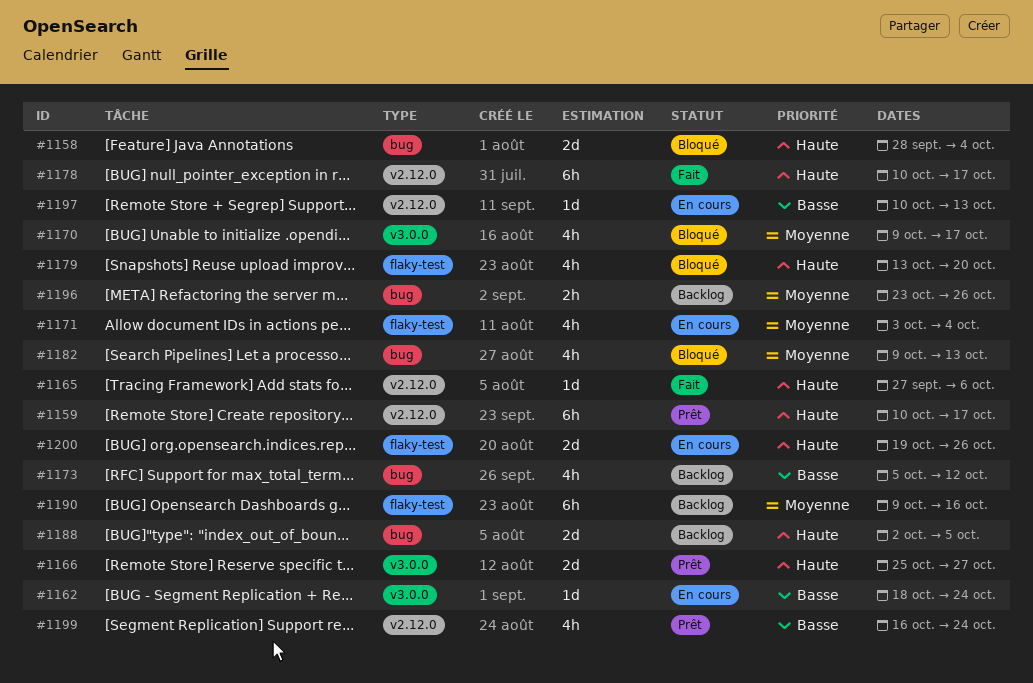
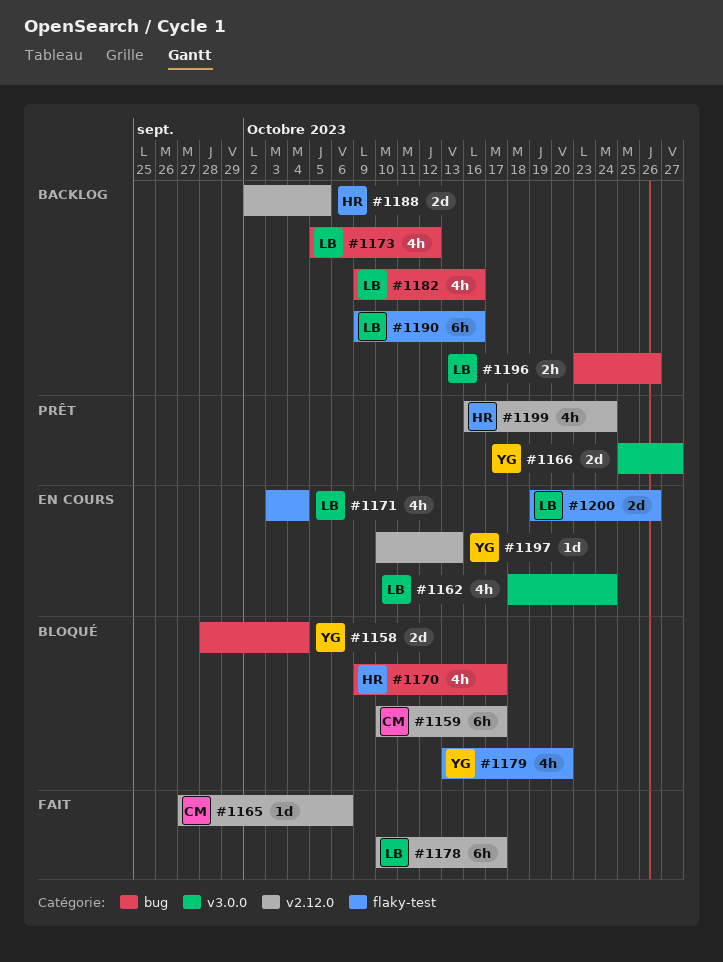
#1159, status: Prêt -> Bloqué
#1162, estimate: 1d -> 4h
#1170, label: v3.0.0 -> bug
#1182, status: Bloqué -> Backlog
#1182, due: Oct 13 -> Oct 16
#1188, label: bug -> v2.12.0

